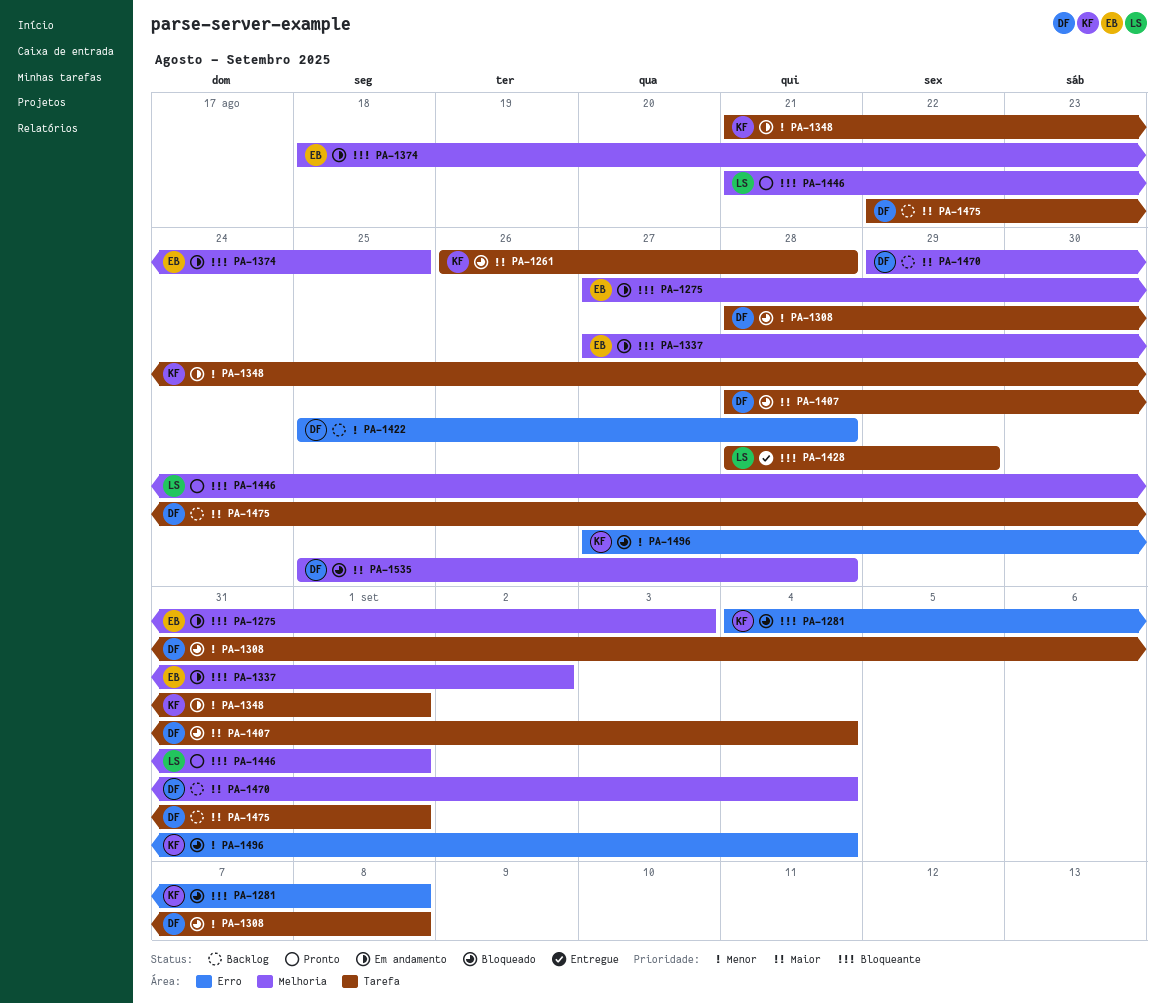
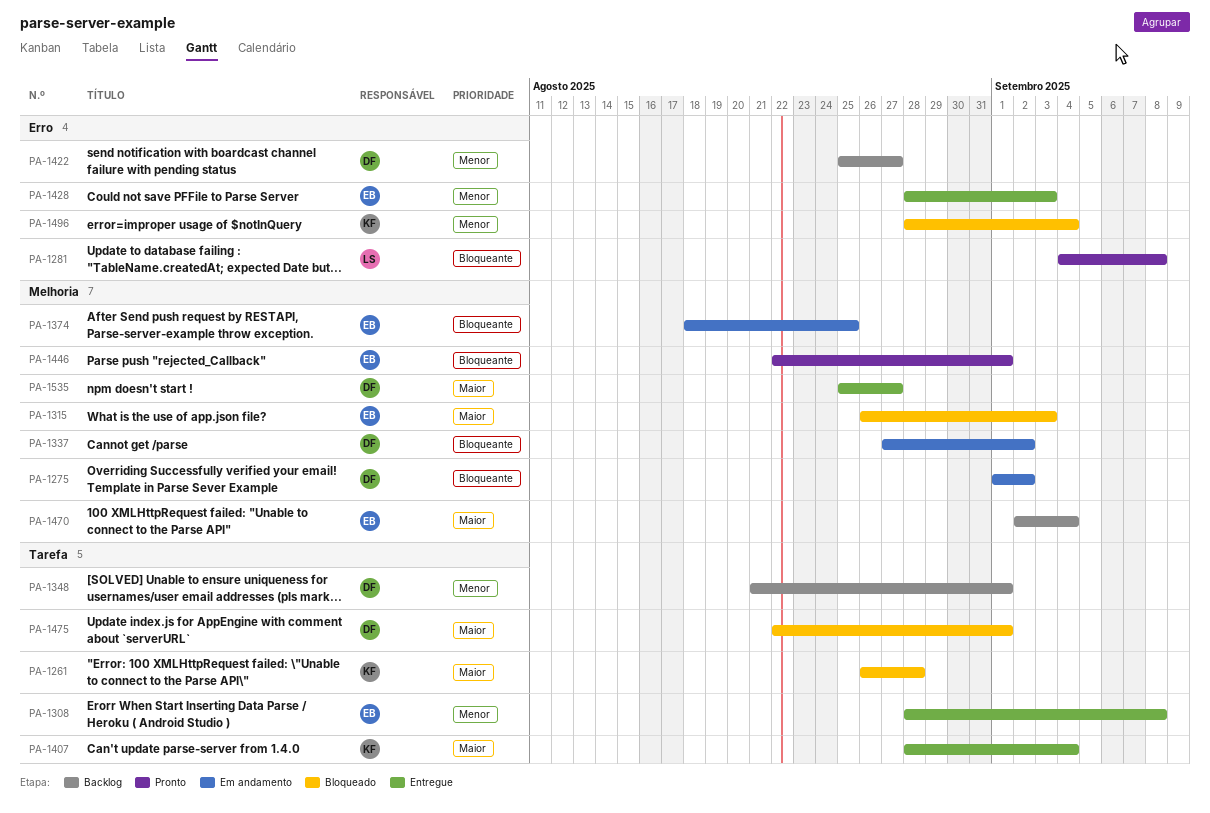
PA-1275, owner: EB -> DF
PA-1275, start: Aug 27 -> Sep 1
PA-1275, due: Sep 3 -> Sep 2
PA-1281, status: Bloqueado -> Pronto
PA-1281, owner: KF -> LS
PA-1308, status: Bloqueado -> Entregue
PA-1308, owner: DF -> EB
PA-1315: none -> present
PA-1337, owner: EB -> DF
PA-1348, status: Em andamento -> Backlog
PA-1348, owner: KF -> DF
PA-1407, status: Bloqueado -> Entregue
PA-1407, owner: DF -> KF
PA-1422, due: Aug 28 -> Aug 27
PA-1428, owner: LS -> EB
PA-1428, priority: Bloqueante -> Menor
PA-1428, label: Tarefa -> Erro
PA-1428, due: Aug 29 -> Sep 3
PA-1446, owner: LS -> EB
PA-1446, start: Aug 21 -> Aug 22
PA-1470, owner: DF -> EB
PA-1470, start: Aug 29 -> Sep 2
PA-1475, status: Backlog -> Bloqueado
PA-1496, start: Aug 27 -> Aug 28
PA-1535, status: Bloqueado -> Entregue
PA-1535, due: Aug 28 -> Aug 27

